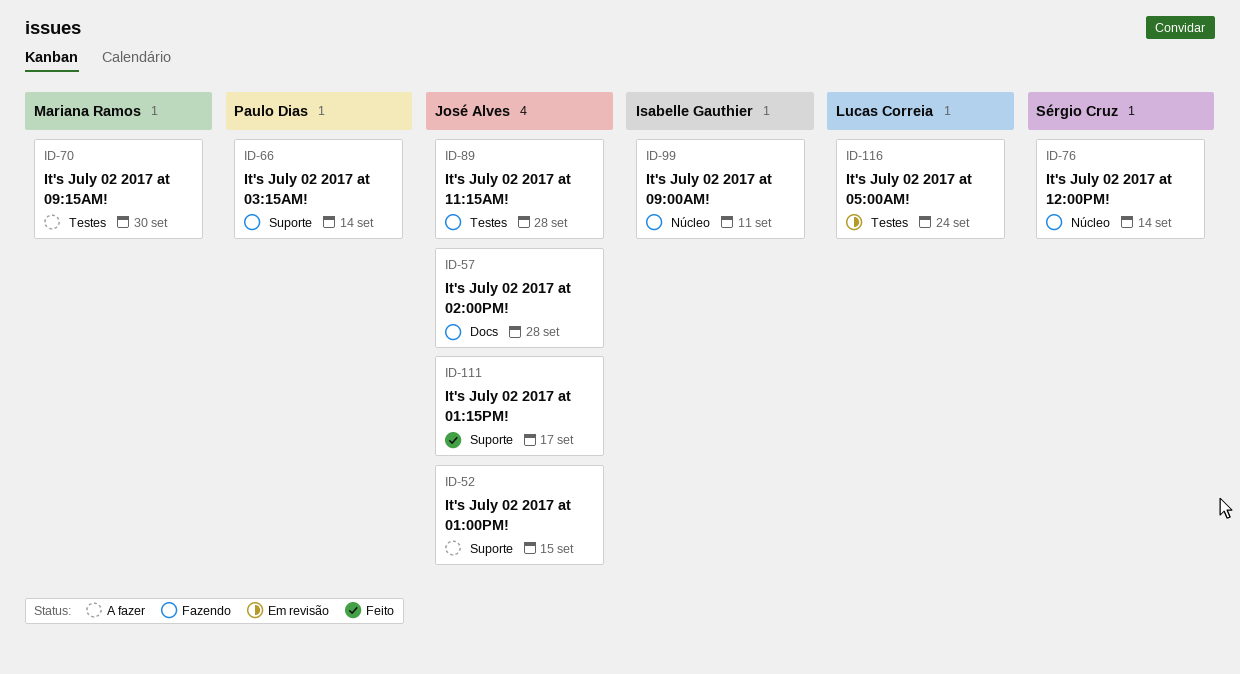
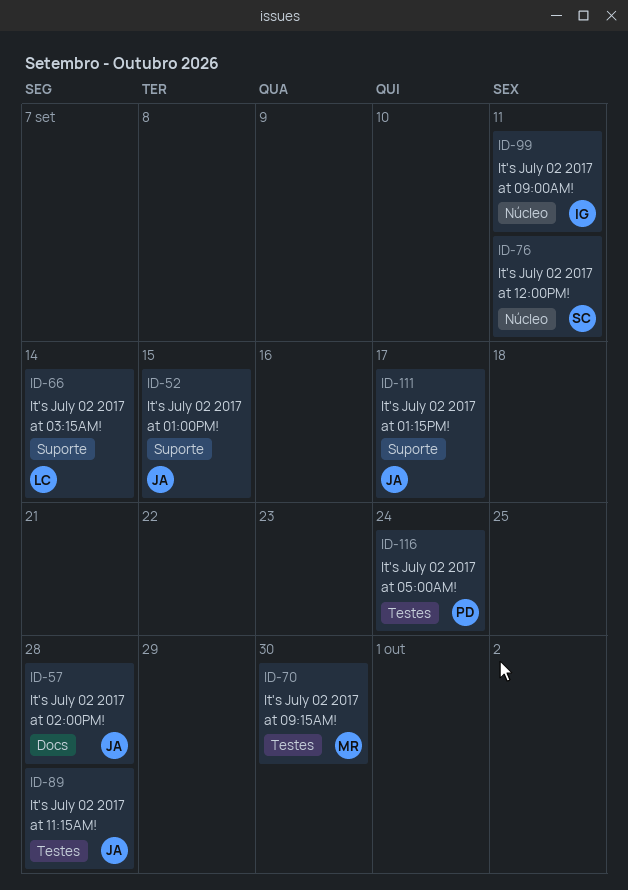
ID-66, owner: Paulo Dias -> Lucas Correia
ID-76, due: Sep 14 -> Sep 11
ID-116, owner: Lucas Correia -> Paulo Dias

